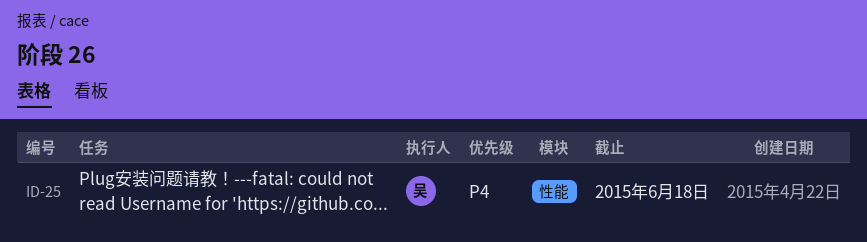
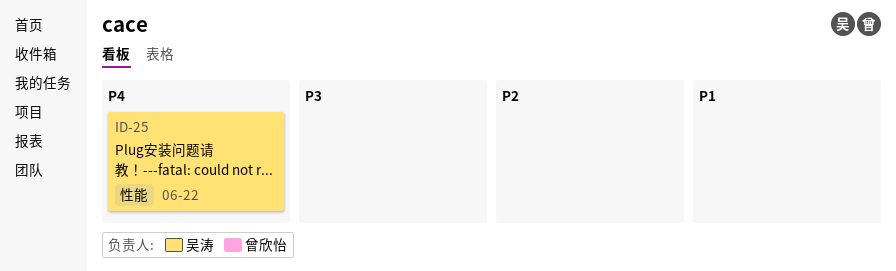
ID-25, due: Jun 18 -> Jun 22

